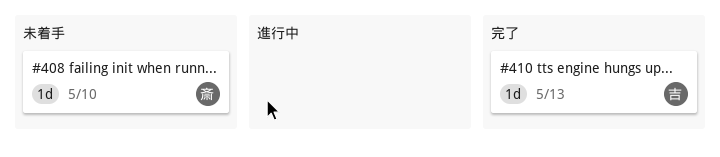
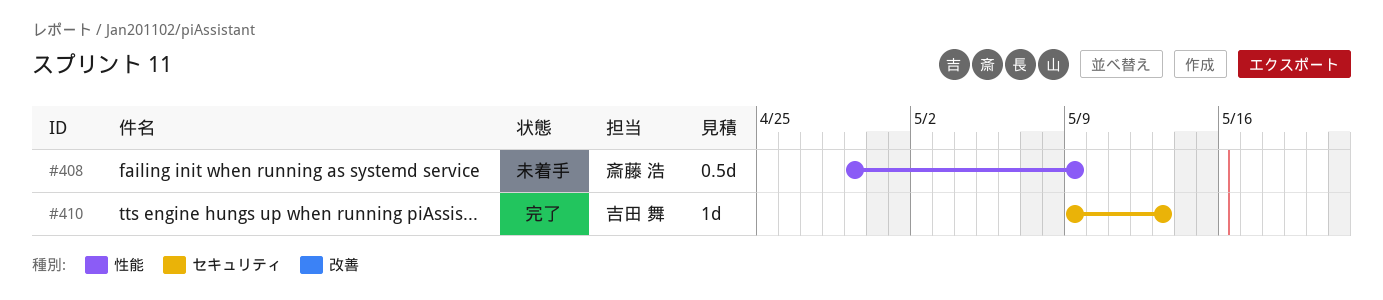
#408, estimate: 1d -> 0.5d
#408, due: May 10 -> May 9

